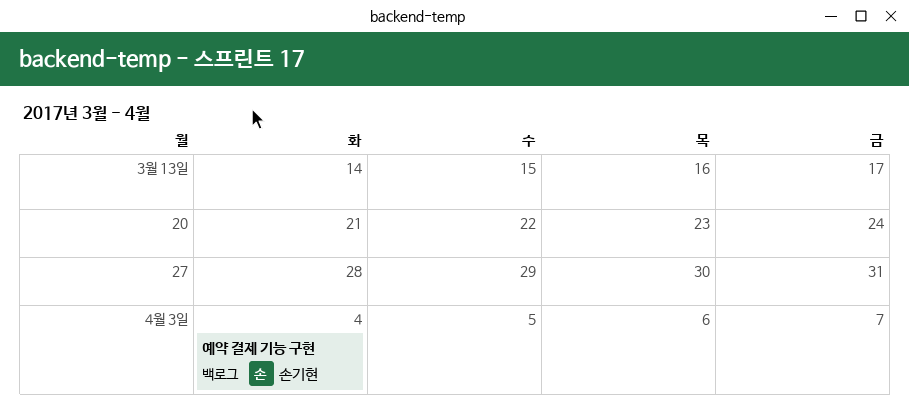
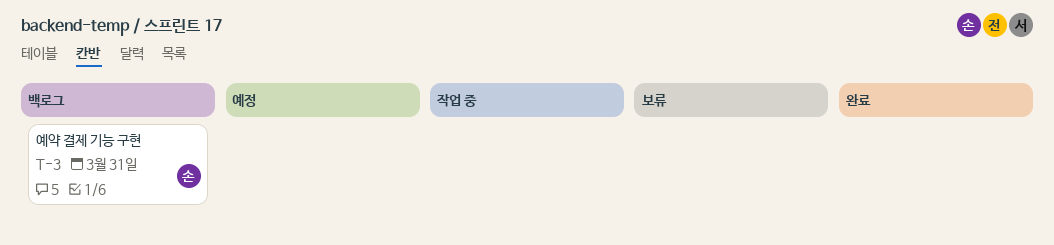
예약 결제 기능 구현, due: Apr 4 -> Mar 31

